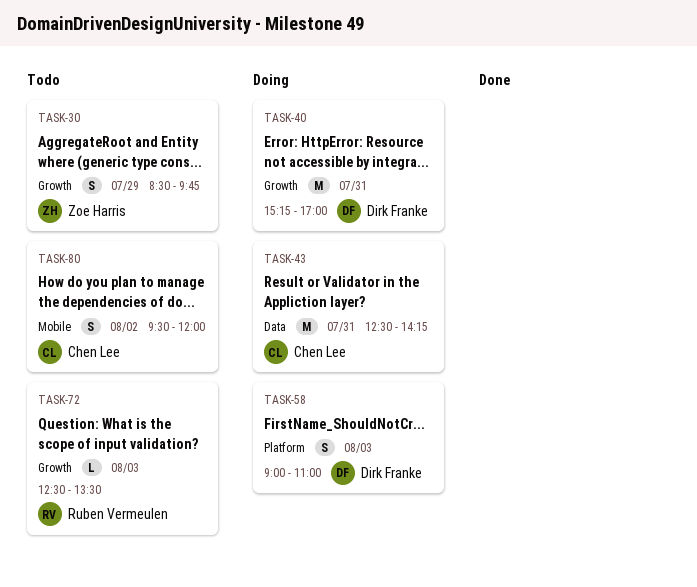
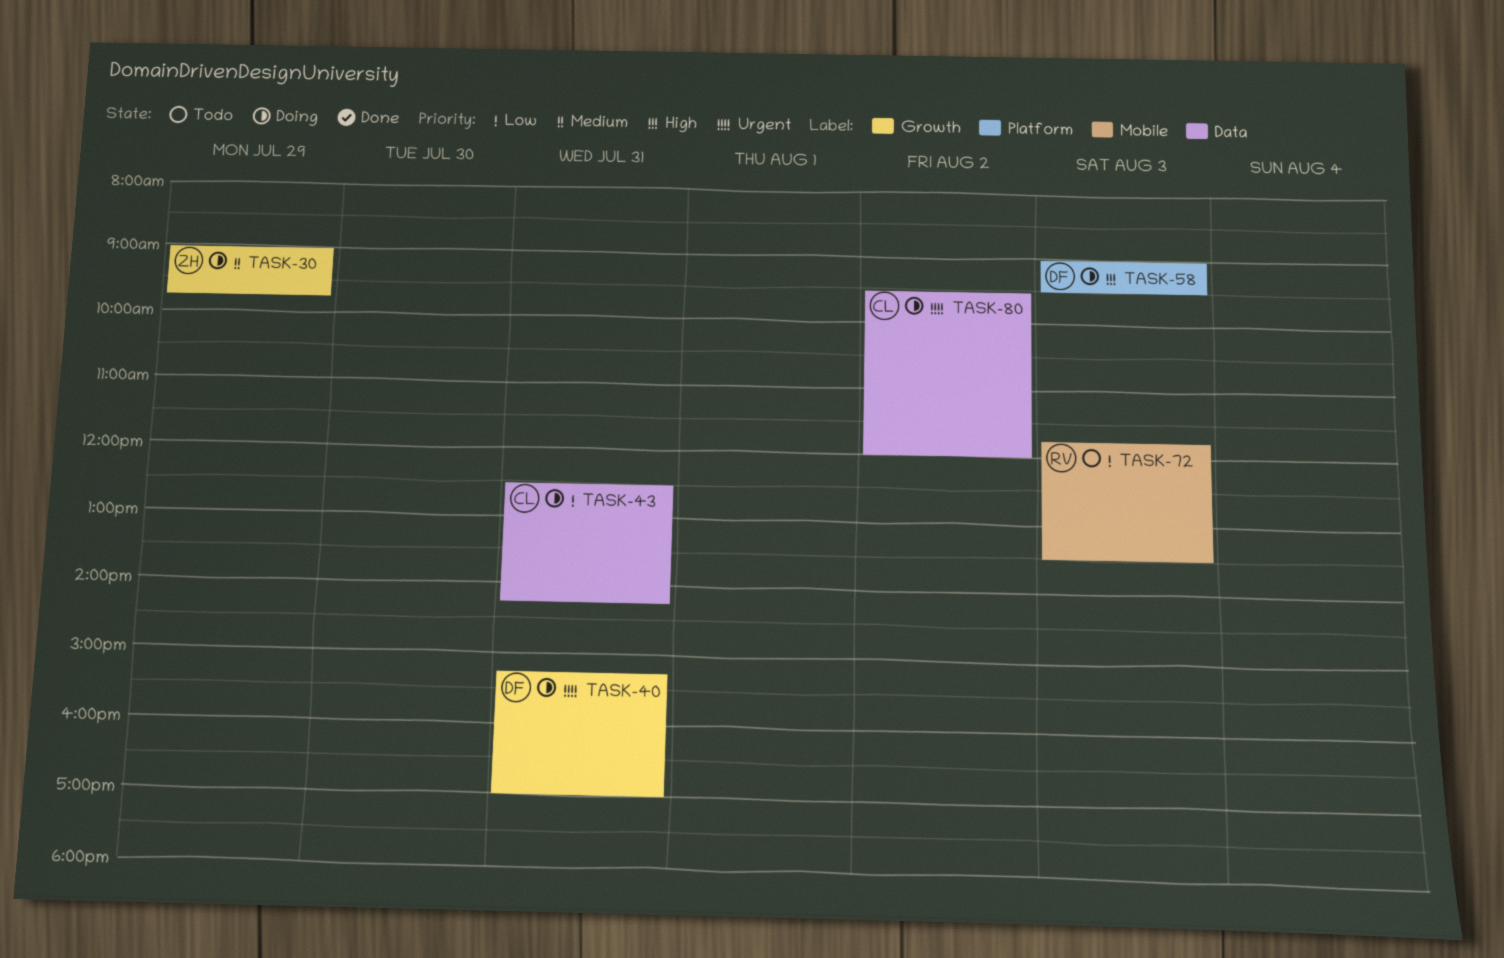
TASK-30, status: Todo -> Doing
TASK-30, begins: 08:30 -> 09:00
TASK-58, ends: 11:00 -> 09:30
TASK-72, label: Growth -> Mobile
TASK-72, begins: 12:30 -> 11:45
TASK-80, status: Todo -> Doing
TASK-80, label: Mobile -> Data

